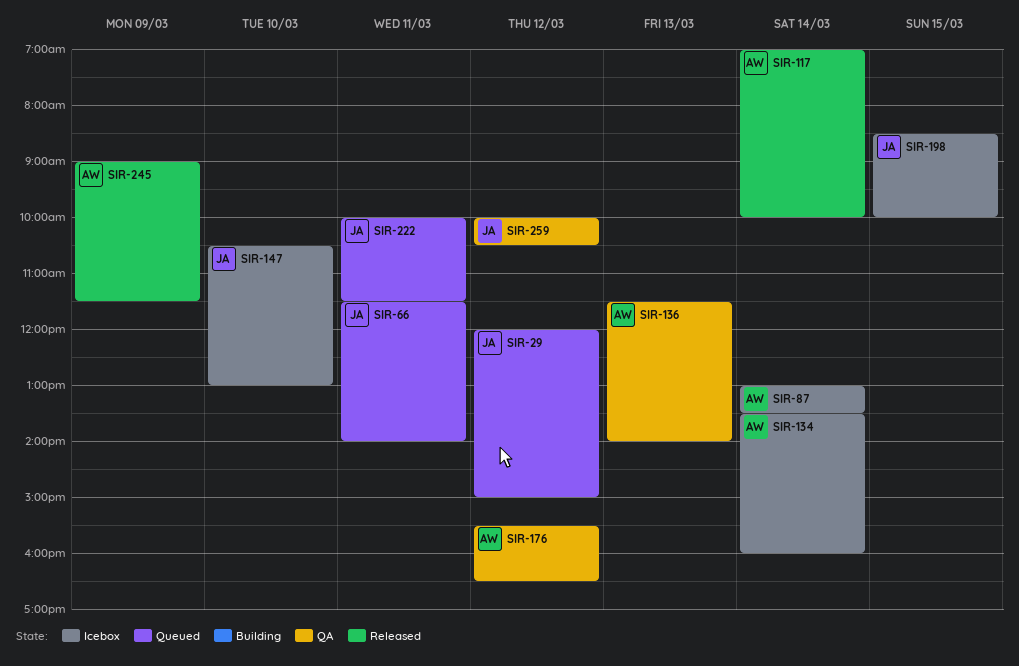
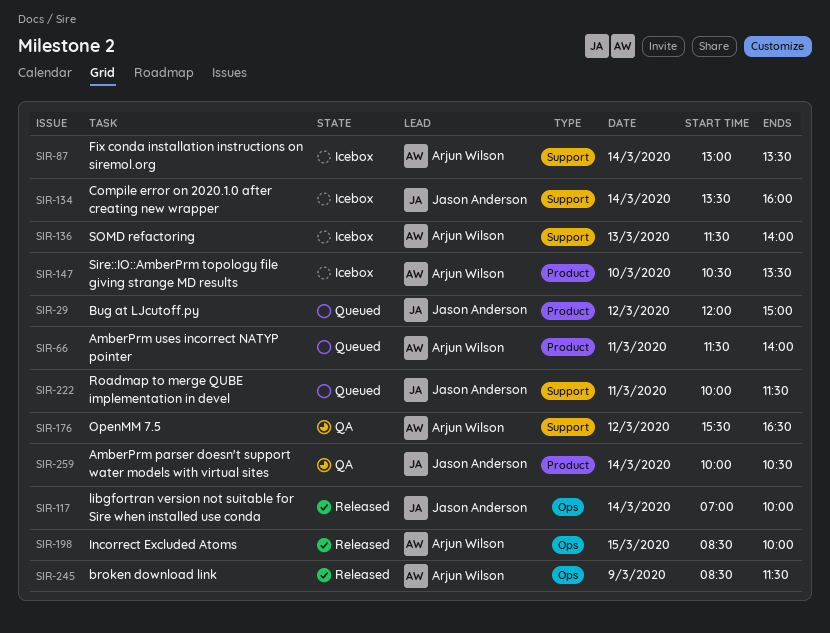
SIR-66, owner: Jason Anderson -> Arjun Wilson
SIR-117, owner: Arjun Wilson -> Jason Anderson
SIR-134, owner: Arjun Wilson -> Jason Anderson
SIR-136, status: QA -> Icebox
SIR-147, owner: Jason Anderson -> Arjun Wilson
SIR-147, ends: 13:00 -> 13:30
SIR-198, status: Icebox -> Released
SIR-198, owner: Jason Anderson -> Arjun Wilson
SIR-245, begins: 09:00 -> 08:30
SIR-259, day: Mar 12 -> Mar 14

